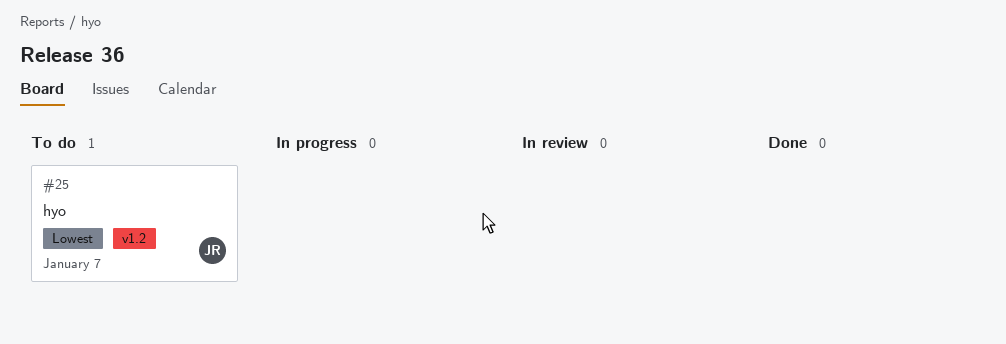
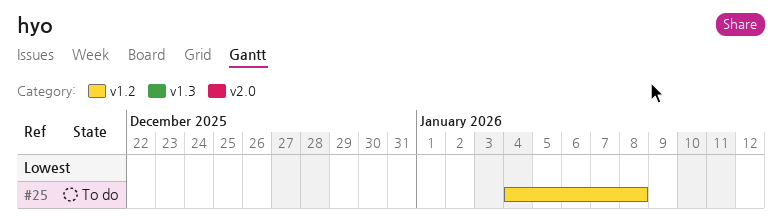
#25, due: Jan 7 -> Jan 8

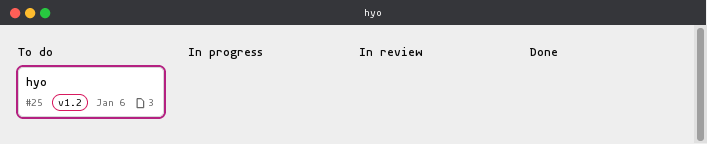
#25, due: Jan 8 -> Jan 6

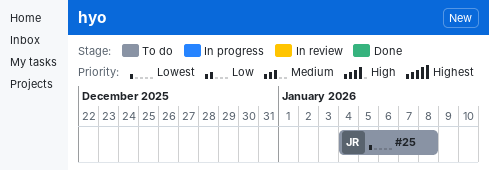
#25, due: Jan 6 -> Jan 8

